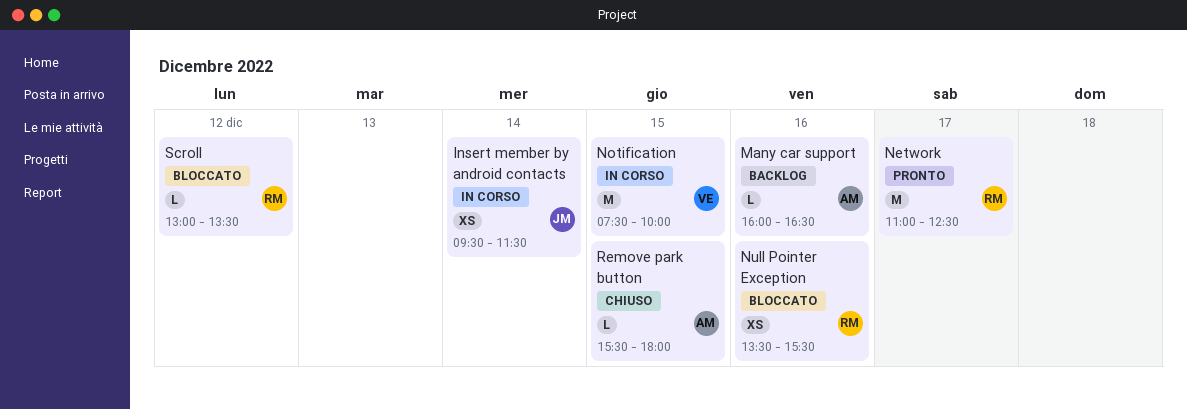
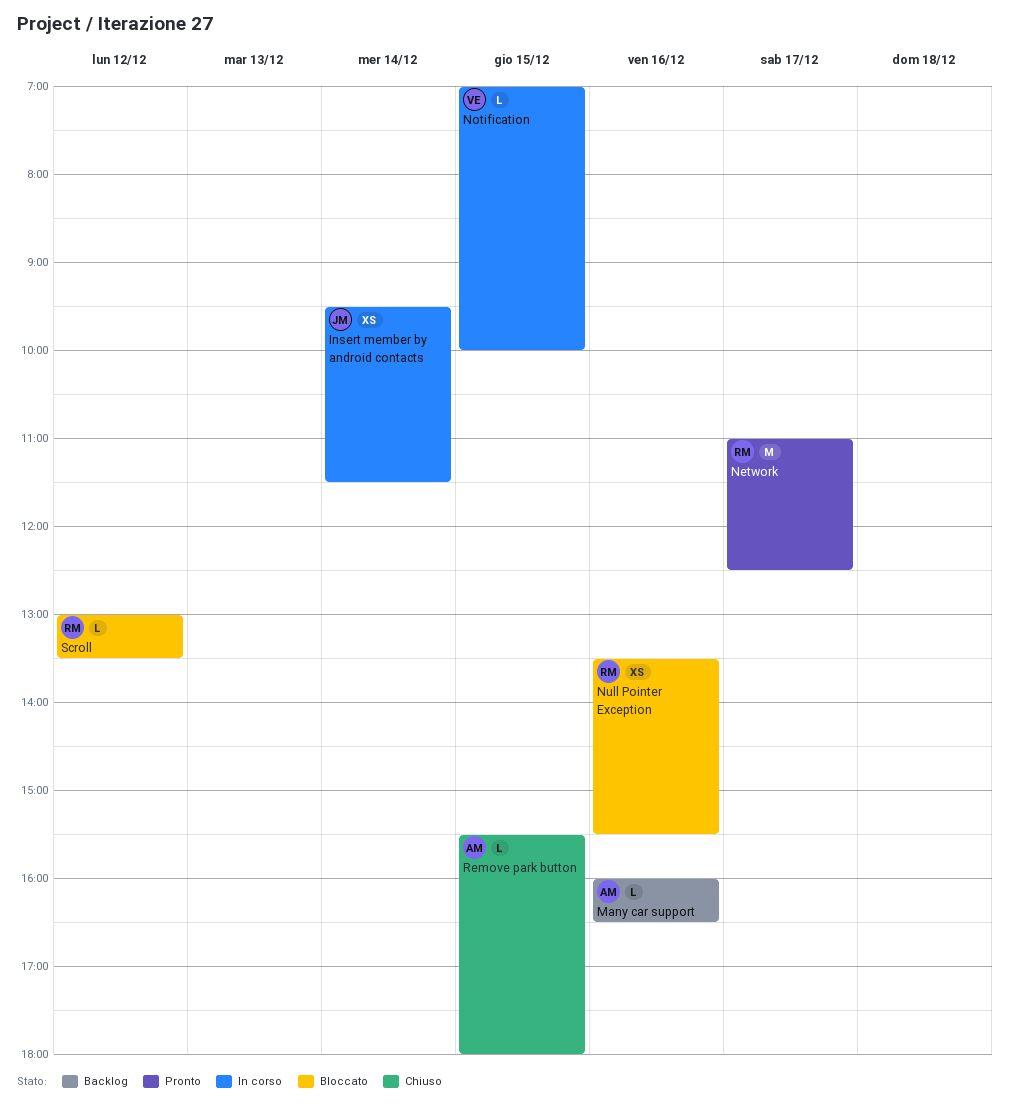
Notification, estimate: M -> L
Notification, begins: 07:30 -> 07:00

